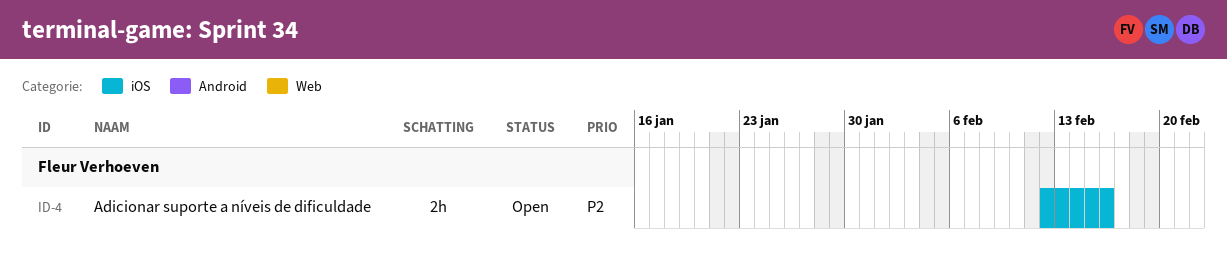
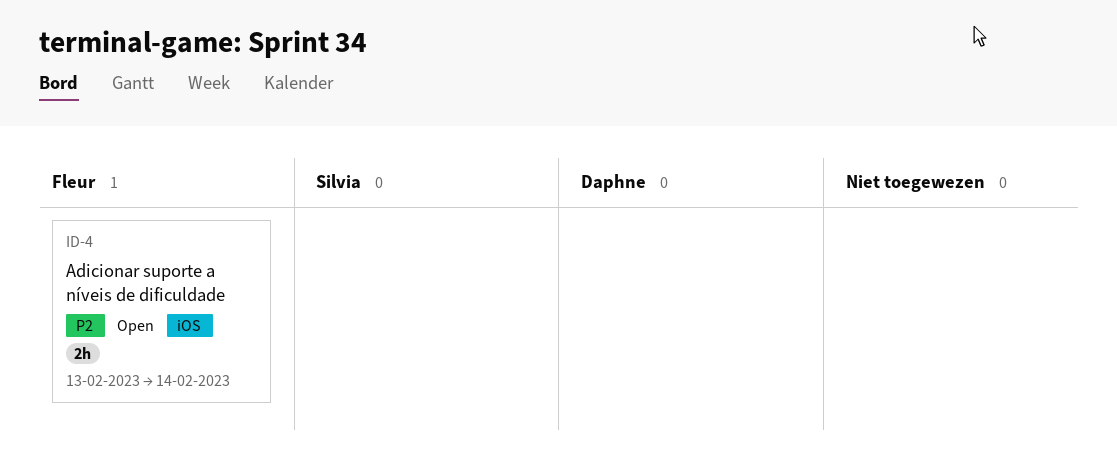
ID-4, start: Feb 12 -> Feb 13
ID-4, due: Feb 16 -> Feb 14

